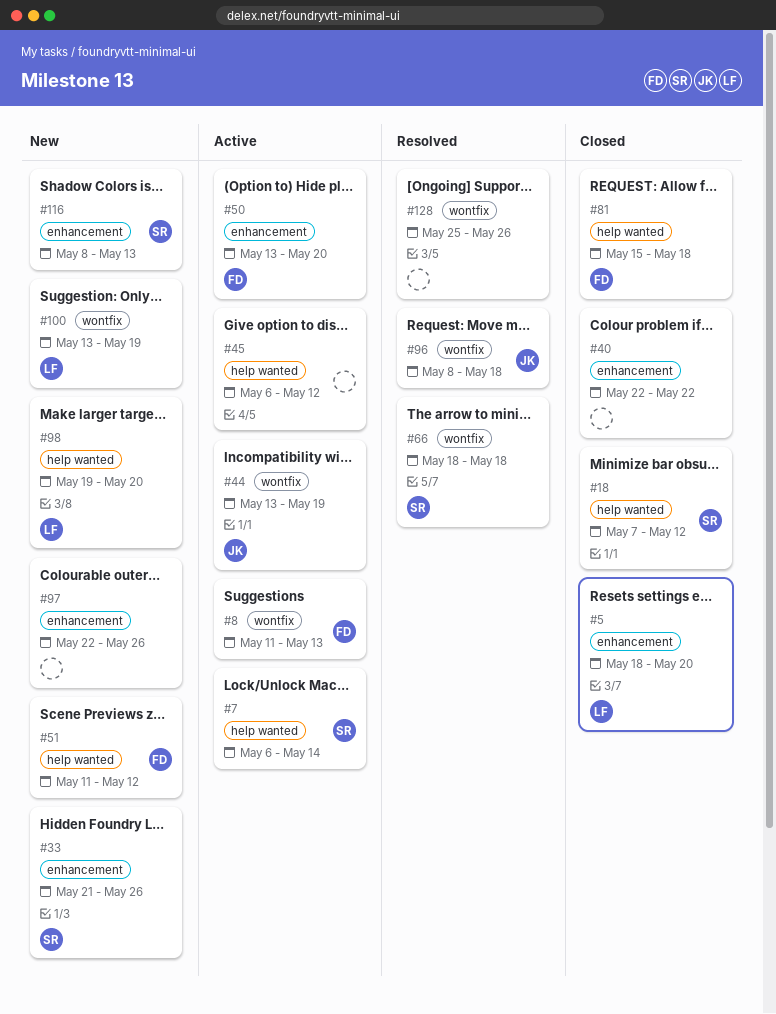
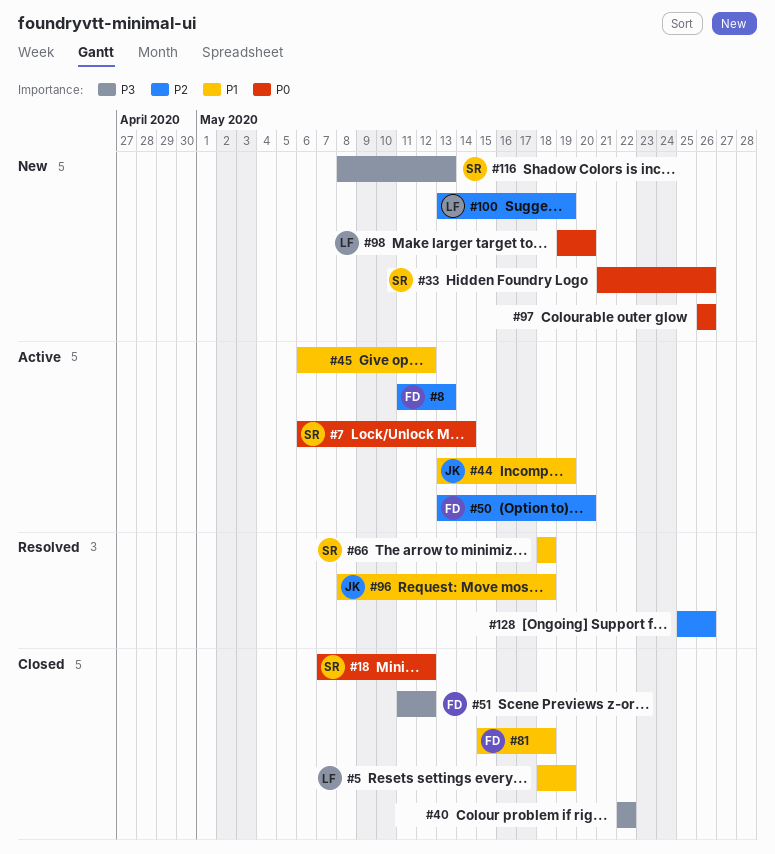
#5, due: May 20 -> May 19
#51, status: New -> Closed
#97, start: May 22 -> May 26

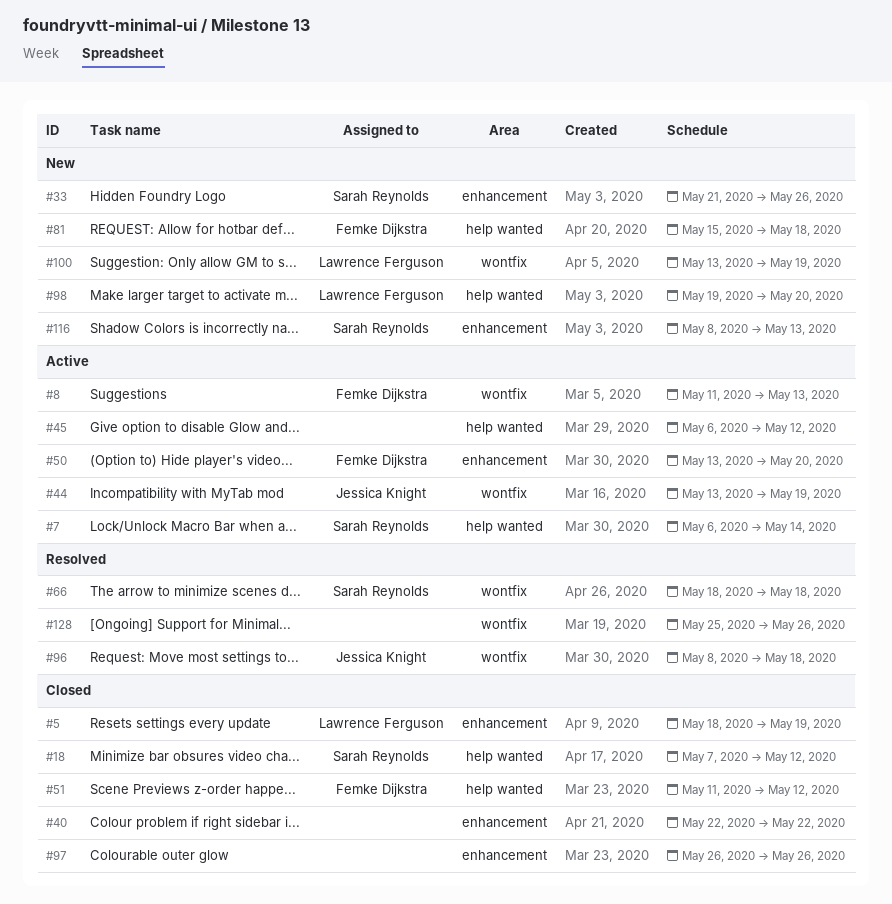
#81, status: Closed -> New
#97, status: New -> Closed

